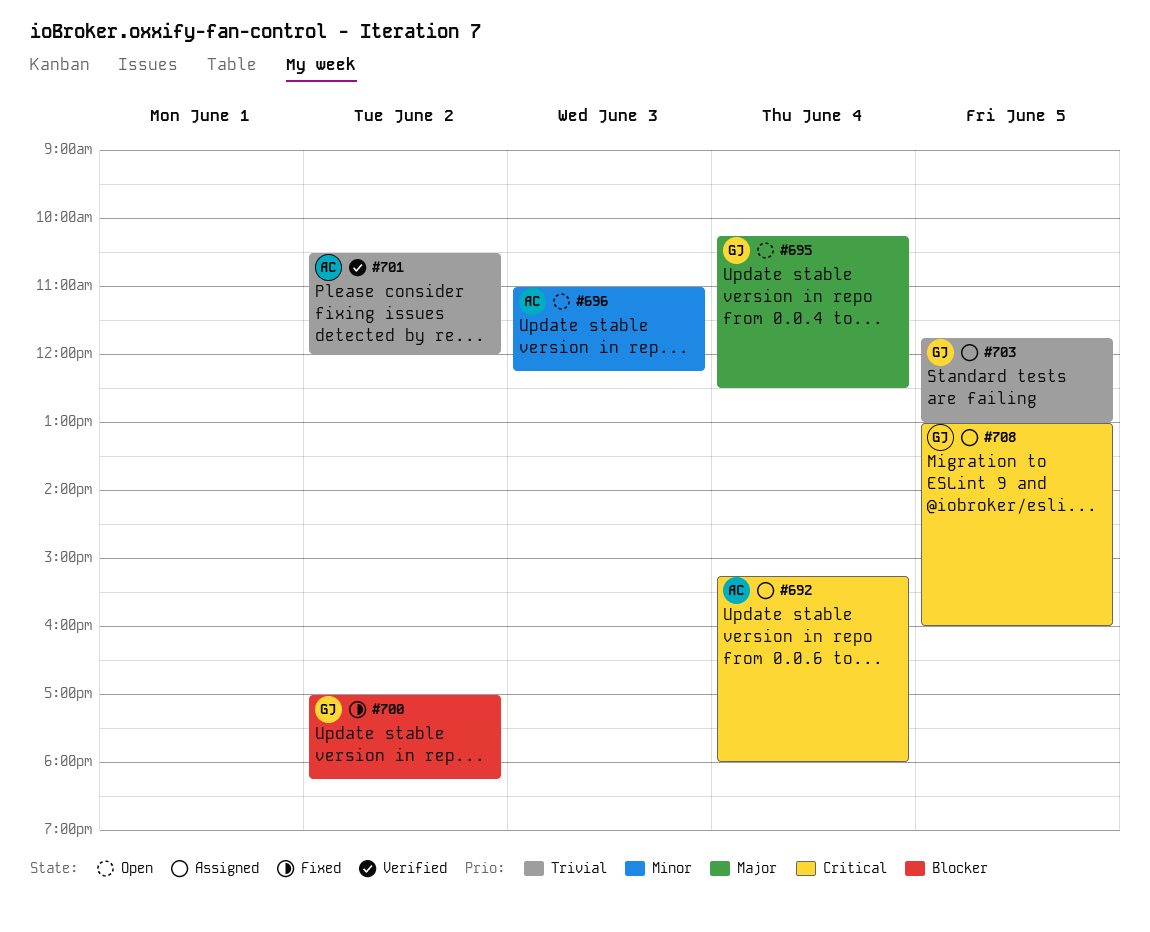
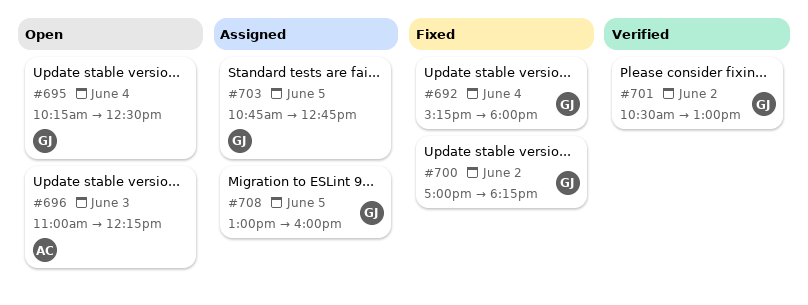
#692, status: Assigned -> Fixed
#692, owner: AC -> GJ
#701, owner: AC -> GJ
#701, ends: 12:00 -> 13:00
#703, begins: 11:45 -> 10:45
#703, ends: 13:00 -> 12:45

